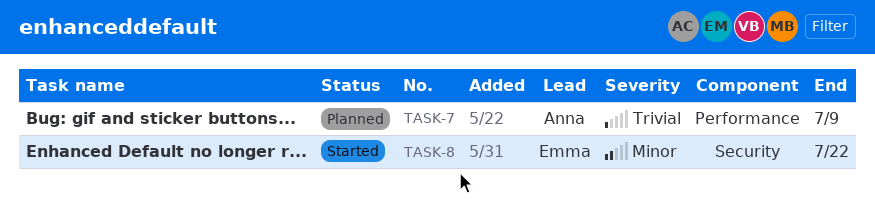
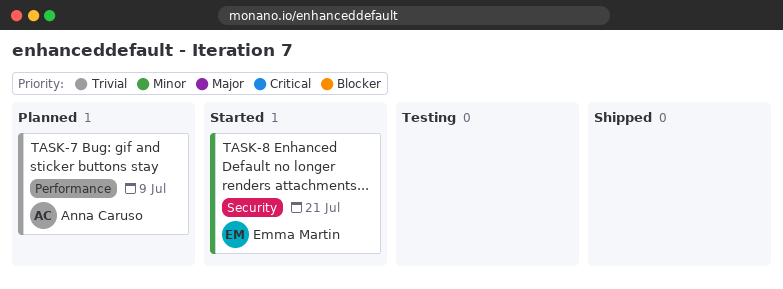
TASK-8, due: Jul 22 -> Jul 21

